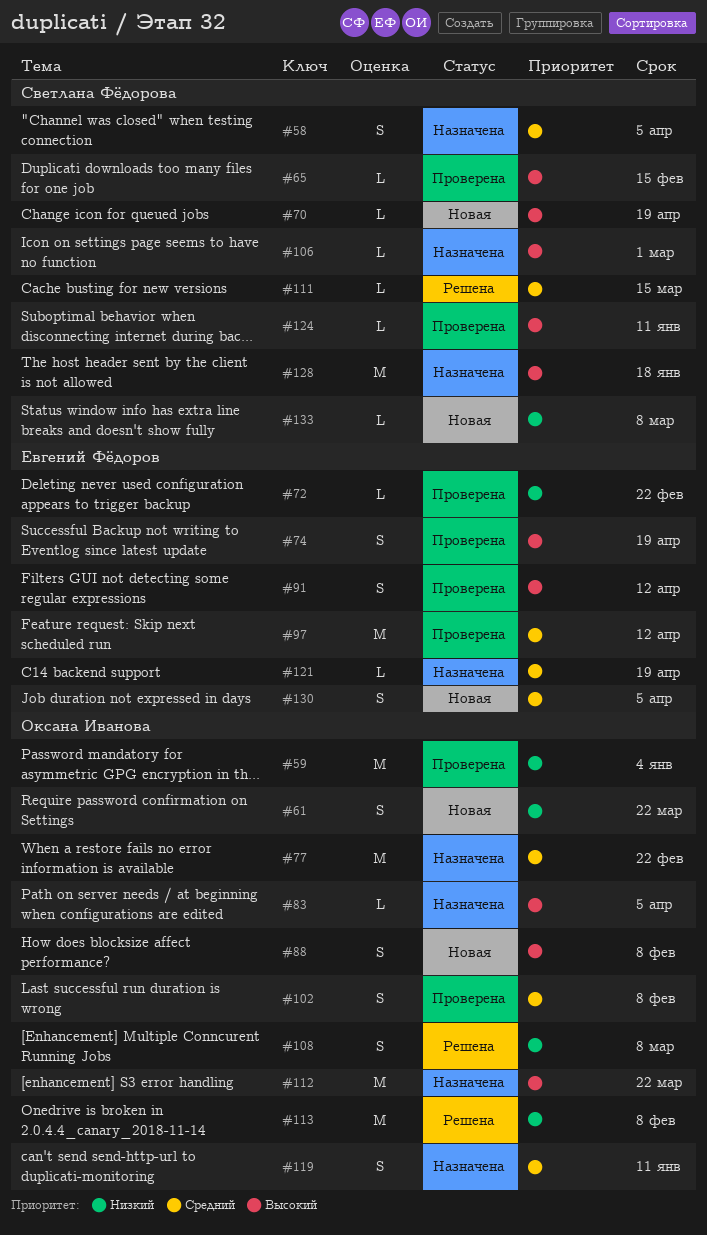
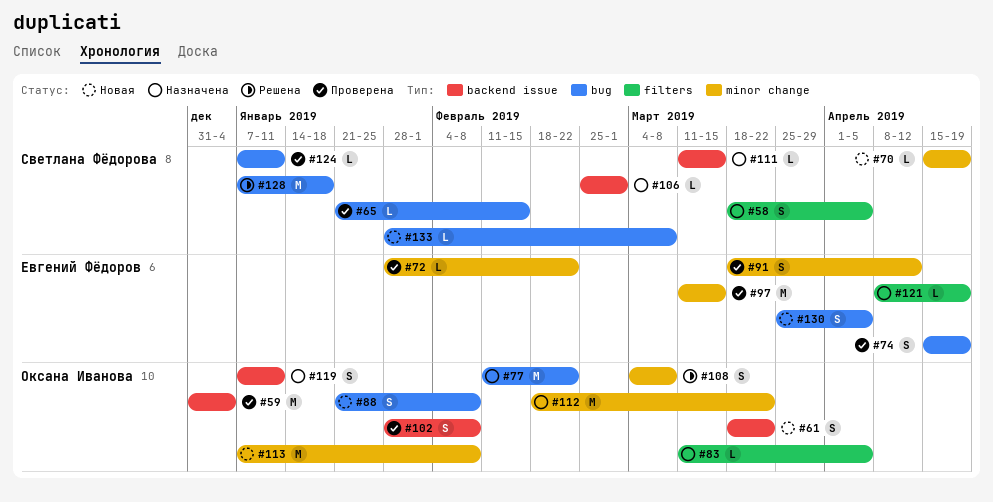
#97, due: Apr 12 -> Mar 15
#111, status: Решена -> Назначена
#113, status: Решена -> Новая
#128, status: Назначена -> Решена

